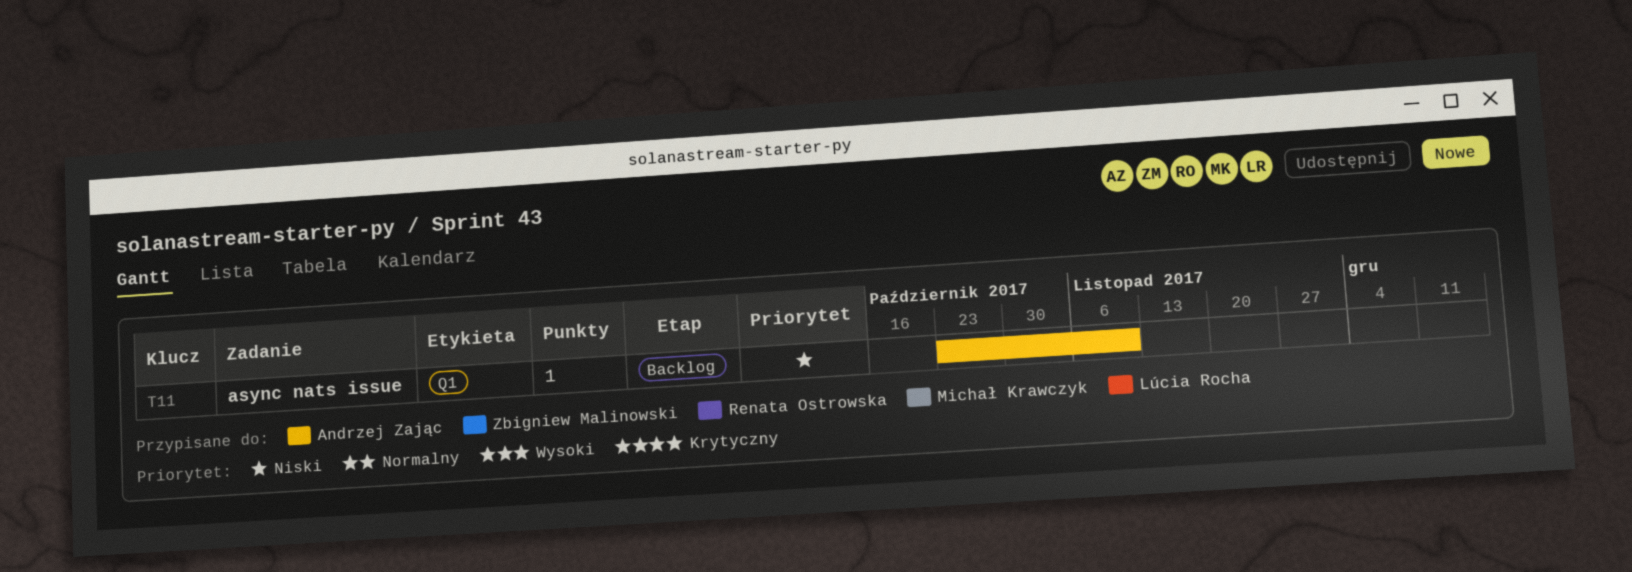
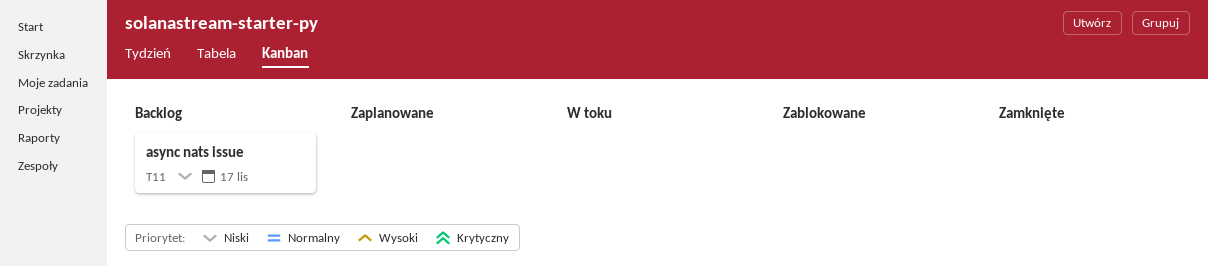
T11, due: Nov 10 -> Nov 17

